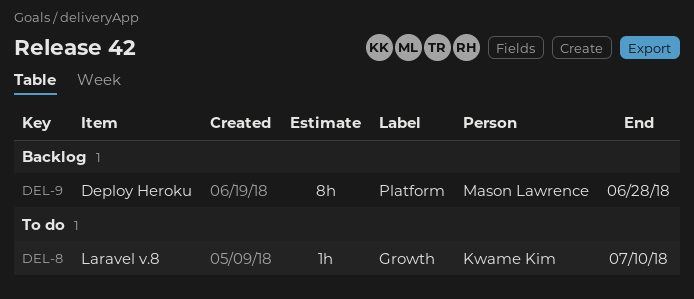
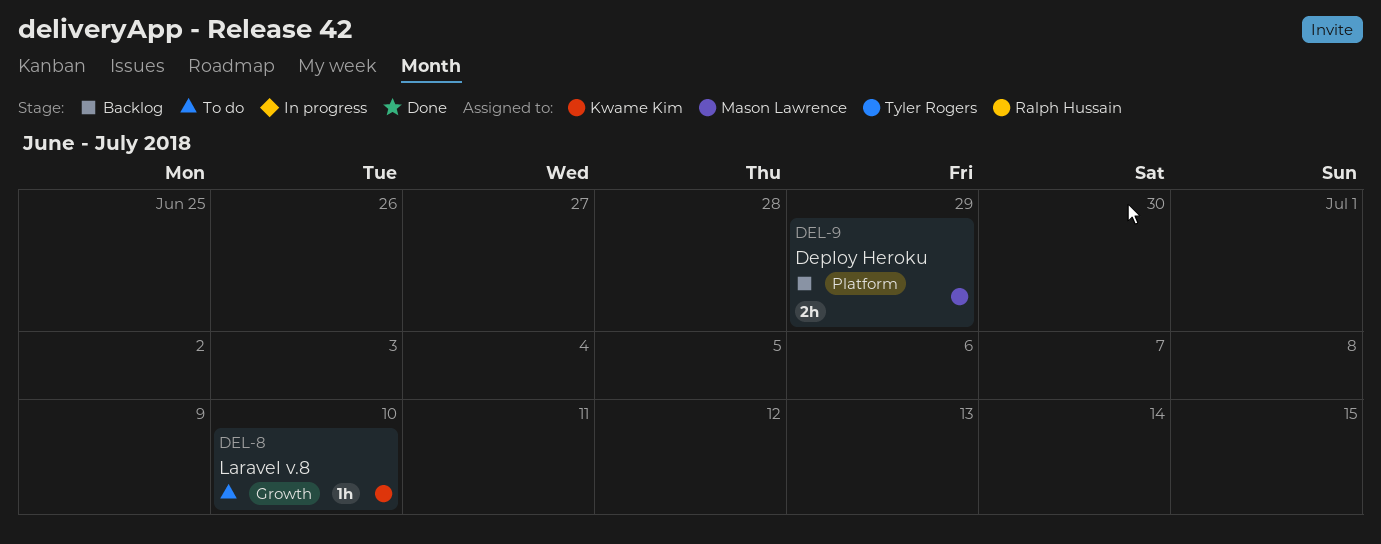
DEL-9, estimate: 8h -> 2h
DEL-9, due: Jun 28 -> Jun 29

